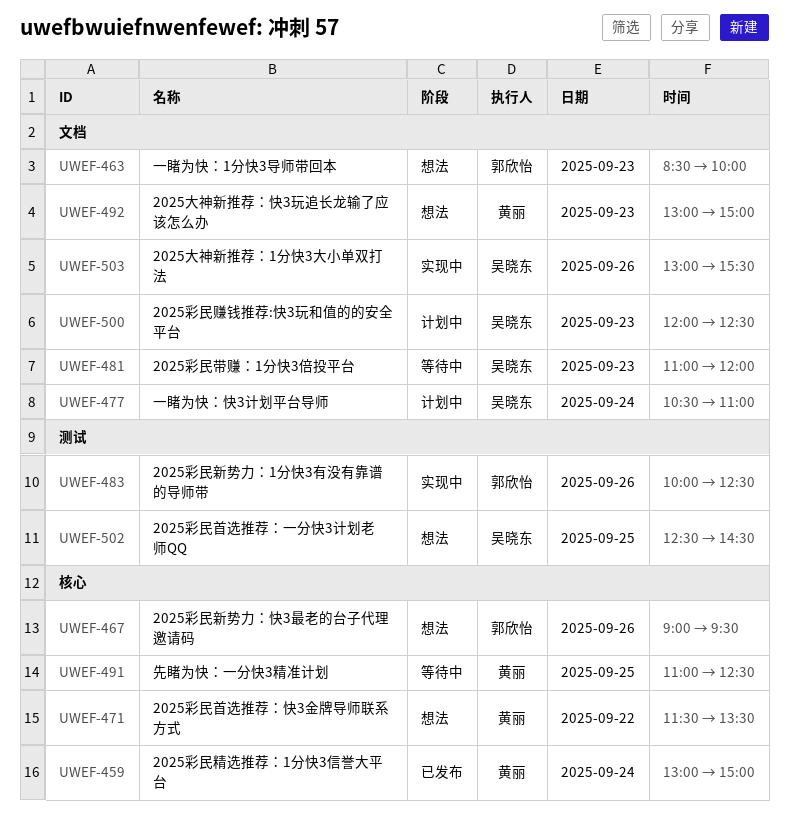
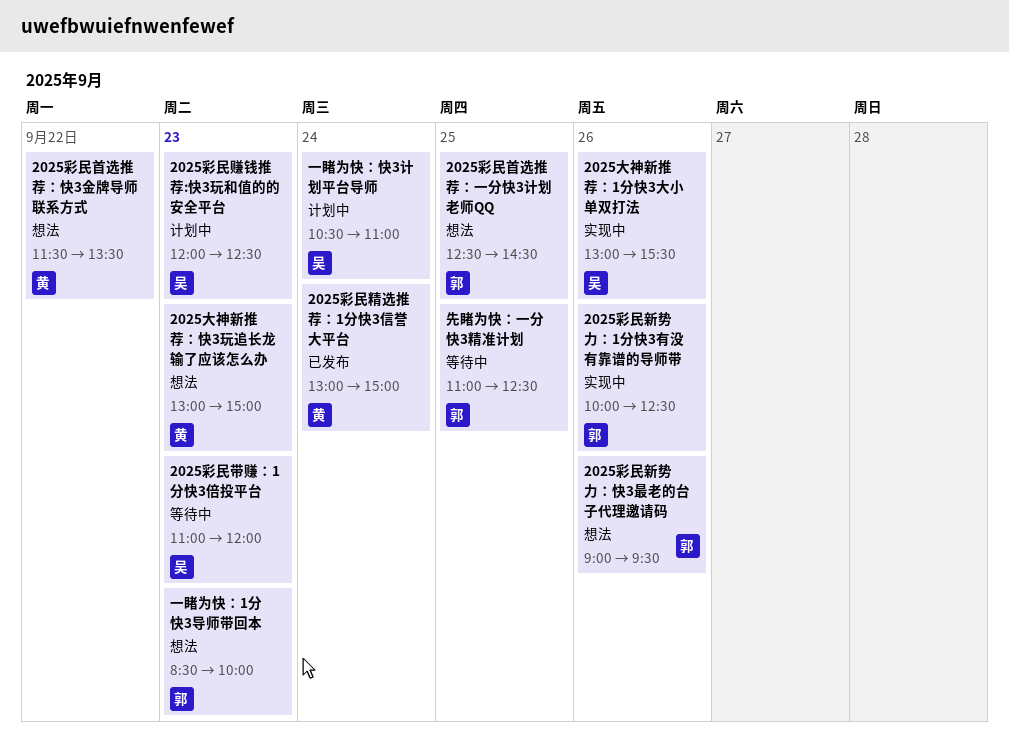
2025彩民首选推荐：一分快3计划老师QQ, owner: 吴晓东 -> 郭欣怡
先睹为快：一分快3精准计划, owner: 黄丽 -> 郭欣怡

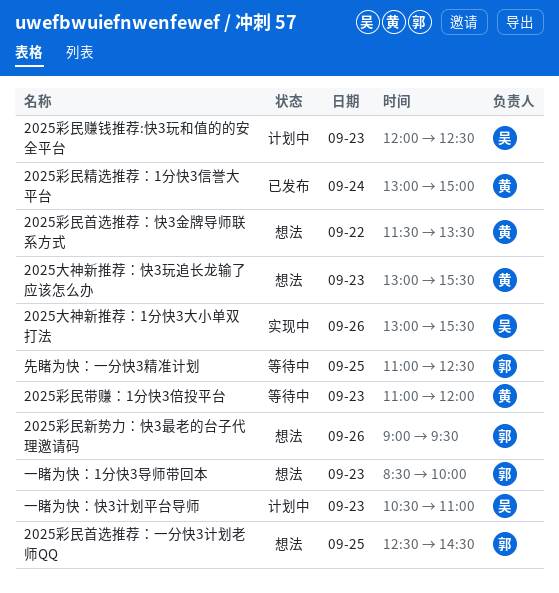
2025大神新推荐：快3玩追长龙输了应该怎么办, ends: 15:00 -> 15:30
2025彩民带赚：1分快3倍投平台, owner: 吴 -> 黄
2025彩民新势力：1分快3有没有靠谱的导师带: present -> none
一睹为快：快3计划平台导师, day: Sep 24 -> Sep 23

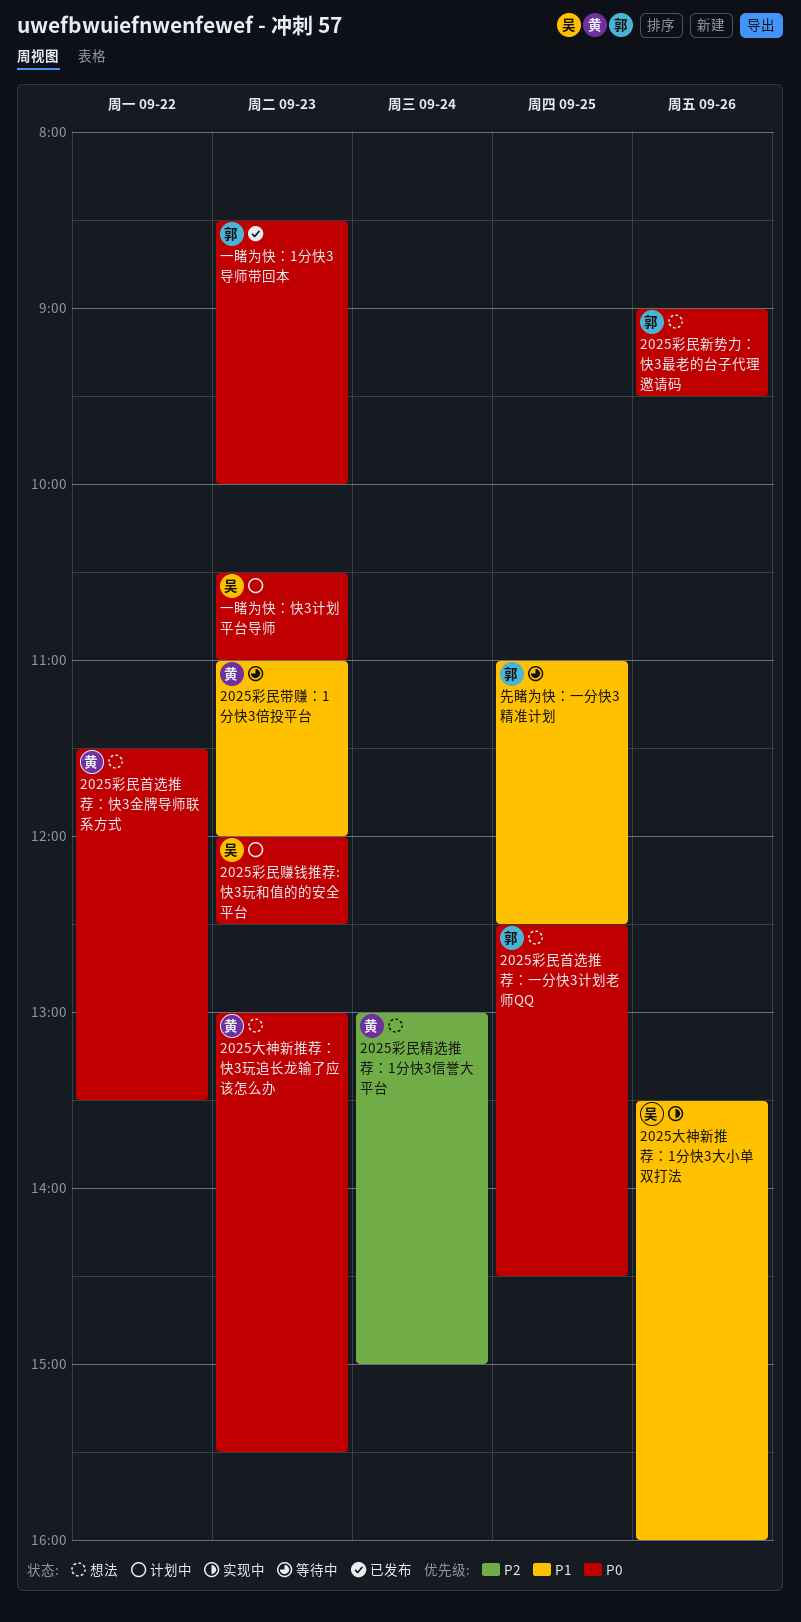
2025大神新推荐：1分快3大小单双打法, begins: 13:00 -> 13:30
2025大神新推荐：1分快3大小单双打法, ends: 15:30 -> 16:00
2025彩民精选推荐：1分快3信誉大平台, status: 已发布 -> 想法
一睹为快：1分快3导师带回本, status: 想法 -> 已发布

